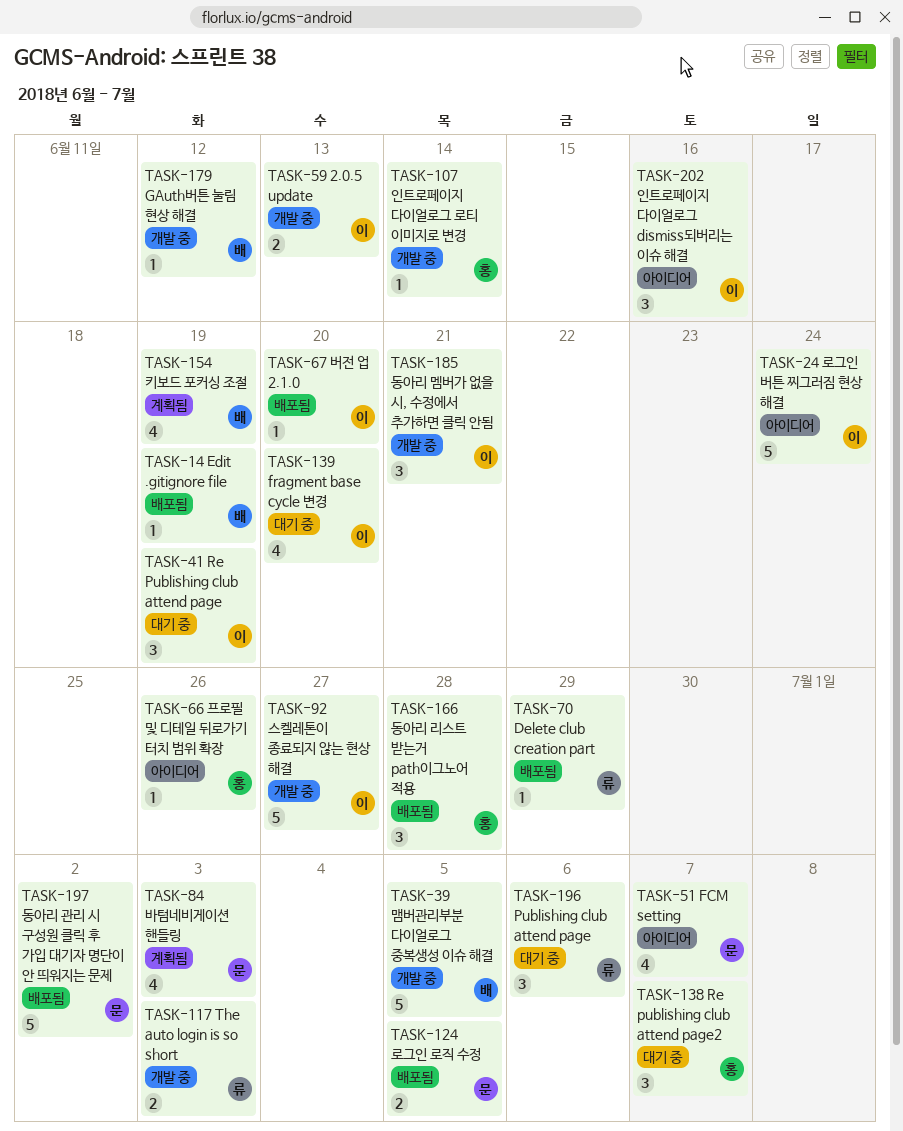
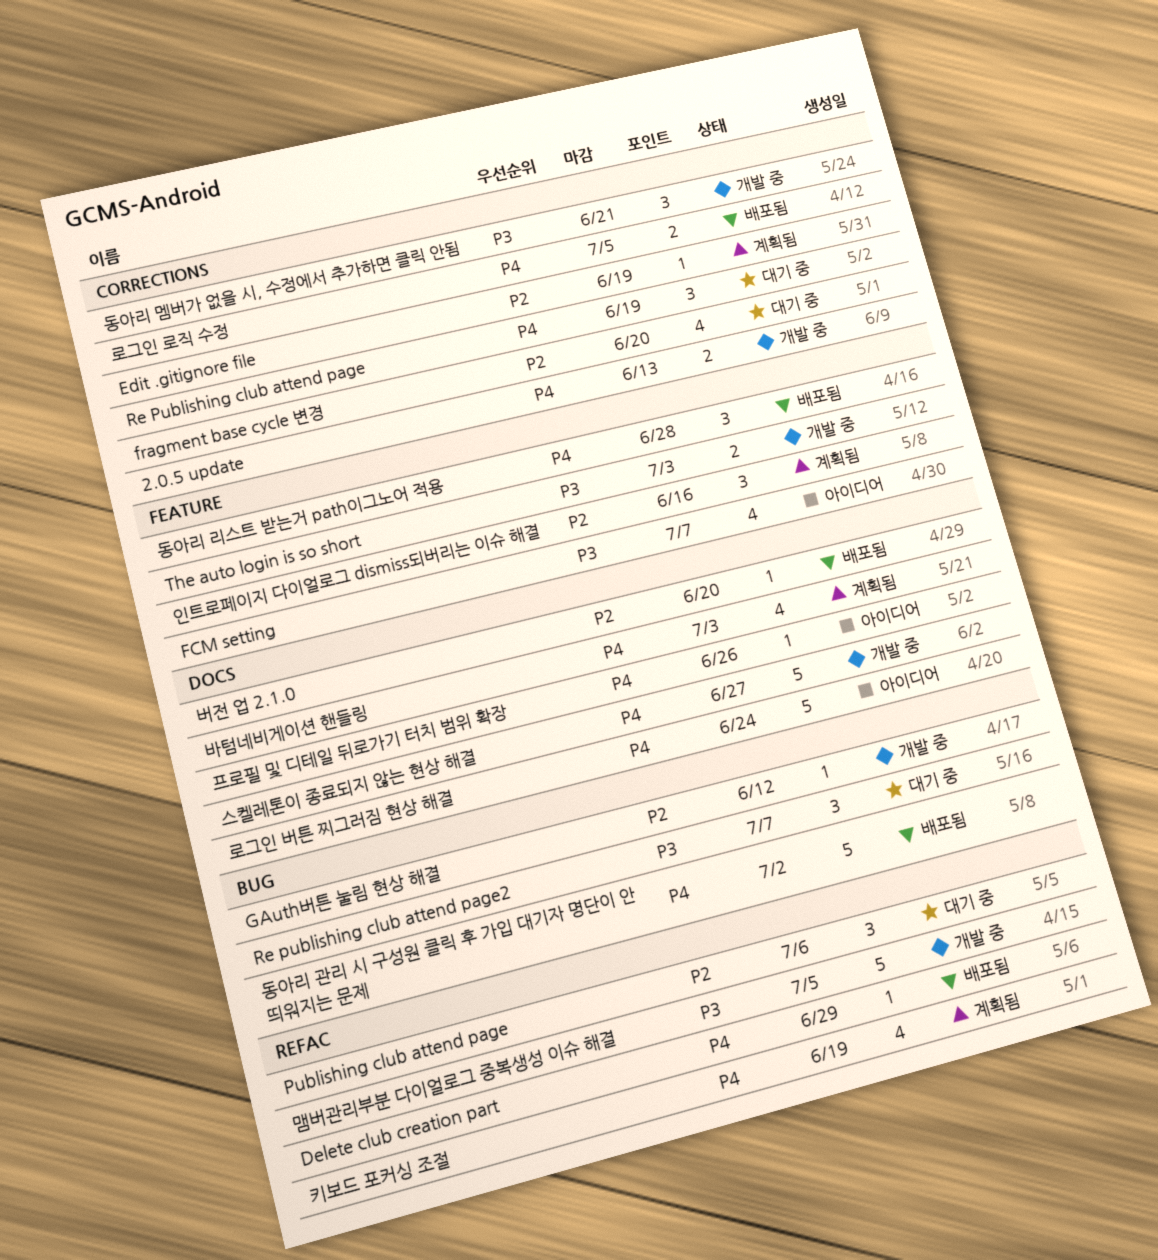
Edit .gitignore file, status: 배포됨 -> 계획됨
인트로페이지 다이얼로그 dismiss되버리는 이슈 해결, status: 아이디어 -> 계획됨
인트로페이지 다이얼로그 로티 이미지로 변경: present -> none

